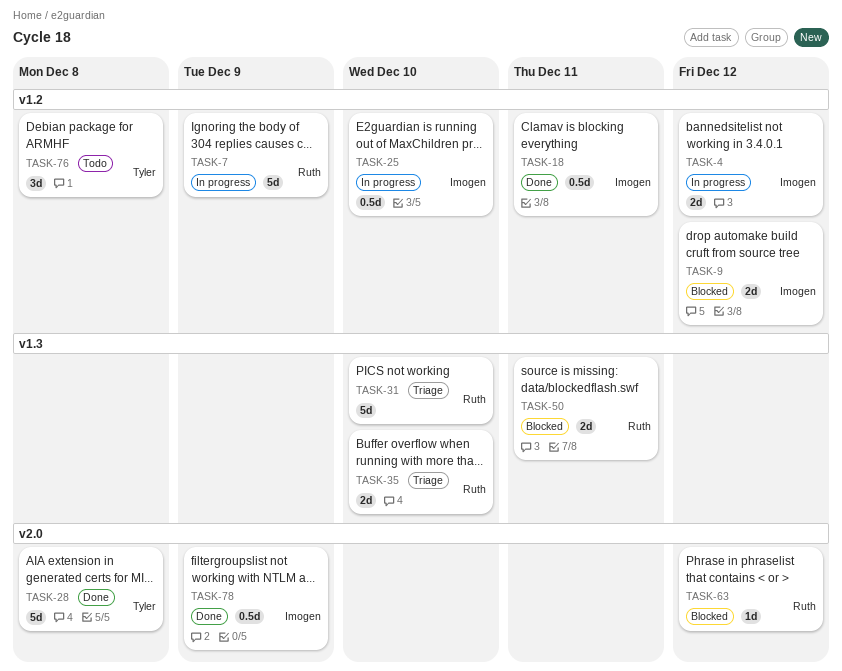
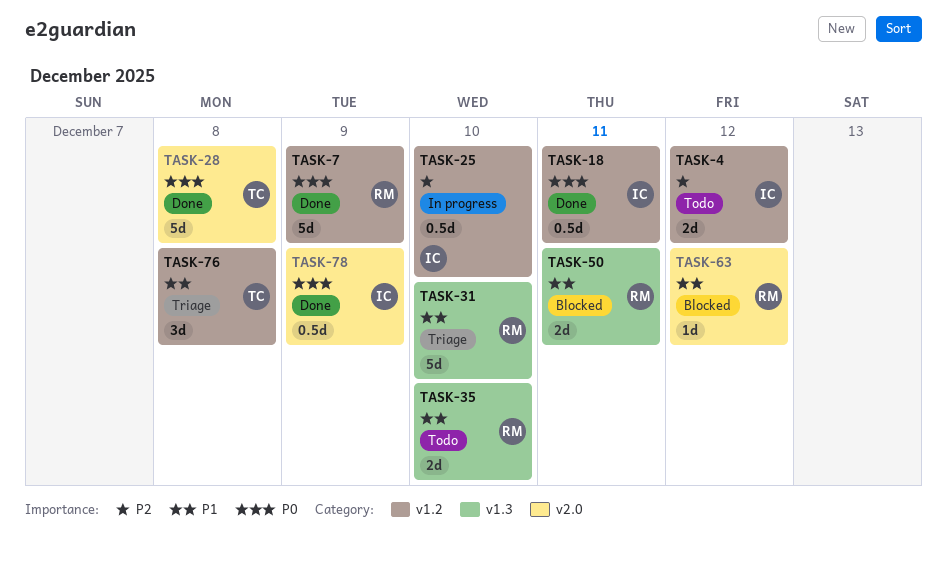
TASK-4, status: In progress -> Todo
TASK-7, status: In progress -> Done
TASK-9: present -> none
TASK-35, status: Triage -> Todo
TASK-76, status: Todo -> Triage

